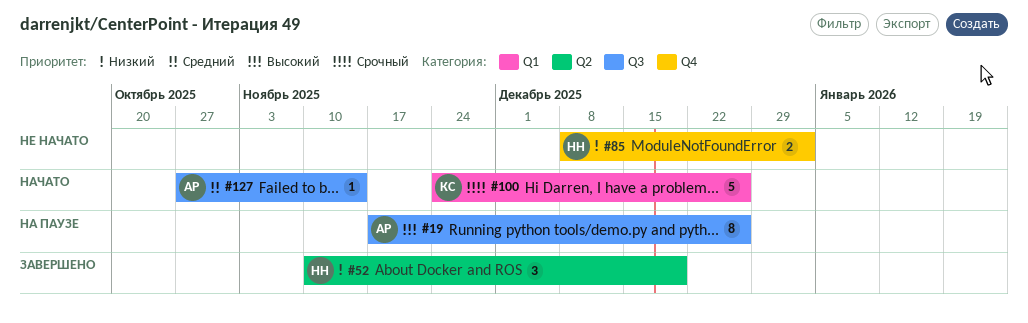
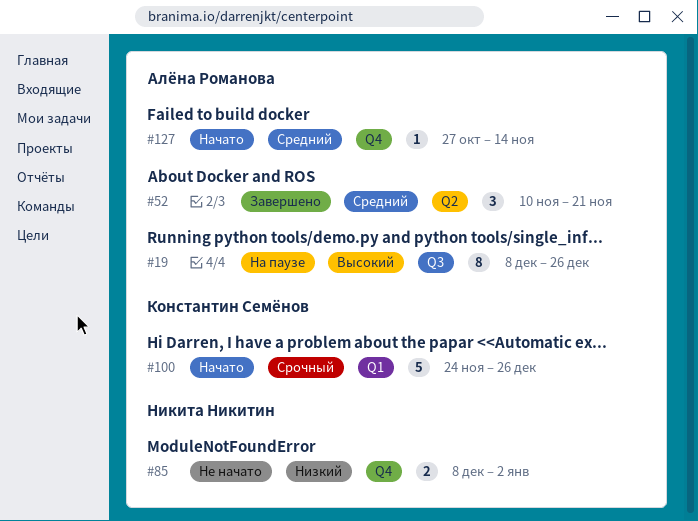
#19, start: Nov 17 -> Dec 8
#52, owner: Никита Никитин -> Алёна Романова
#52, priority: Низкий -> Средний
#52, due: Dec 19 -> Nov 21
#127, label: Q3 -> Q4

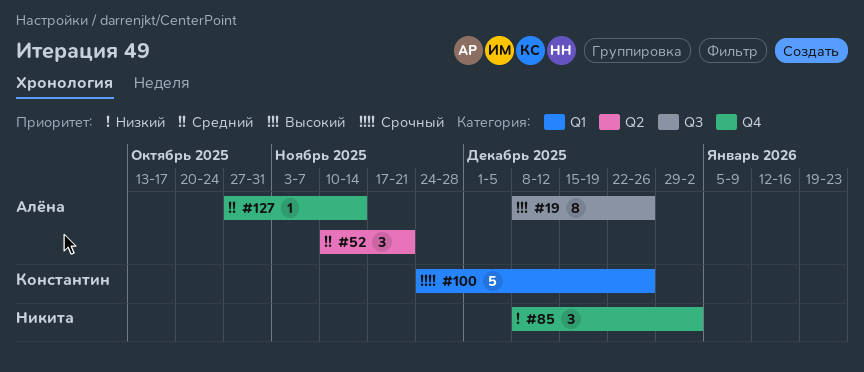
#85, estimate: 2 -> 3

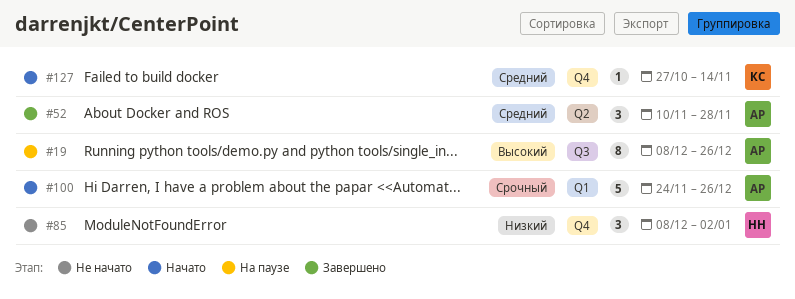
#52, due: Nov 21 -> Nov 28
#100, owner: Константин -> Алёна
#127, owner: Алёна -> Константин

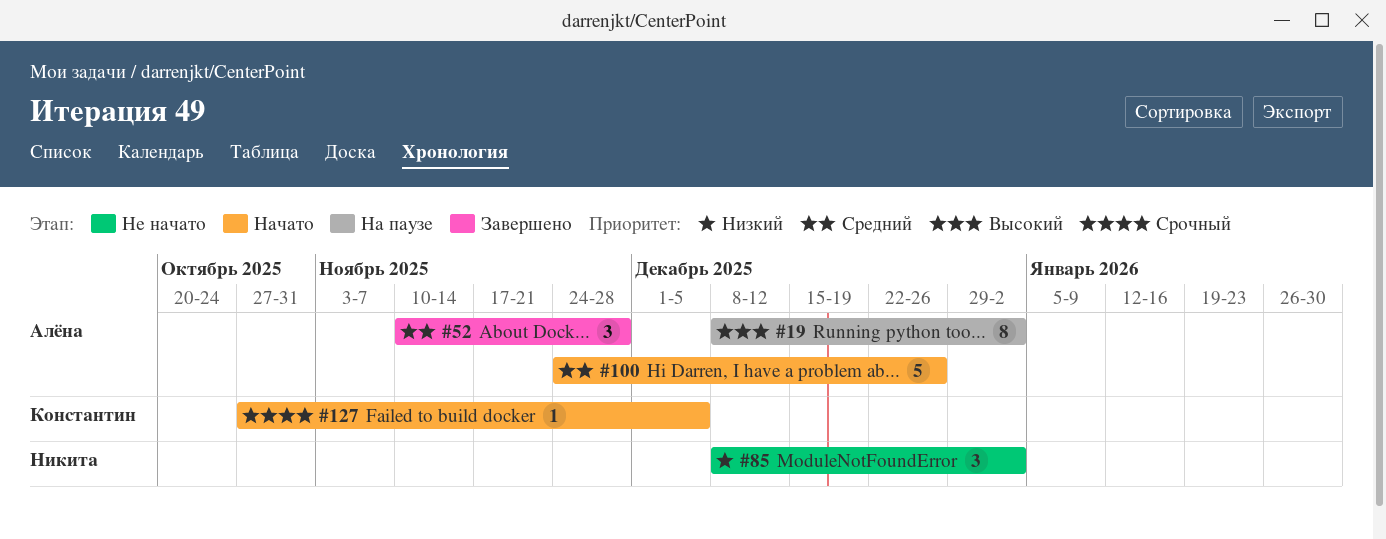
#19, due: Dec 26 -> Jan 2
#100, priority: Срочный -> Средний
#127, priority: Средний -> Срочный
#127, due: Nov 14 -> Dec 5

